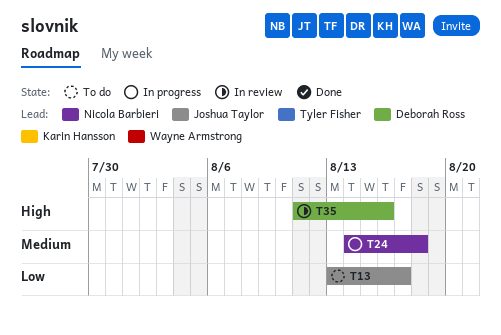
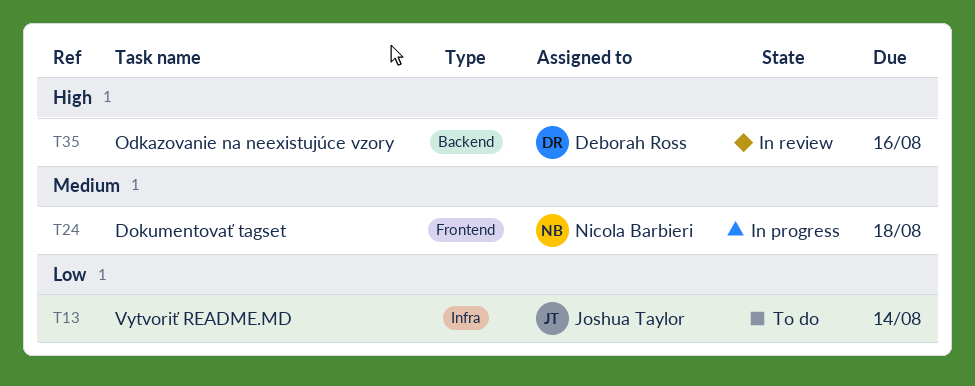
T13, due: Aug 17 -> Aug 14

